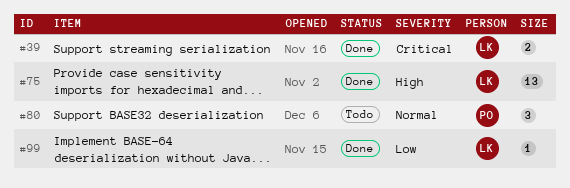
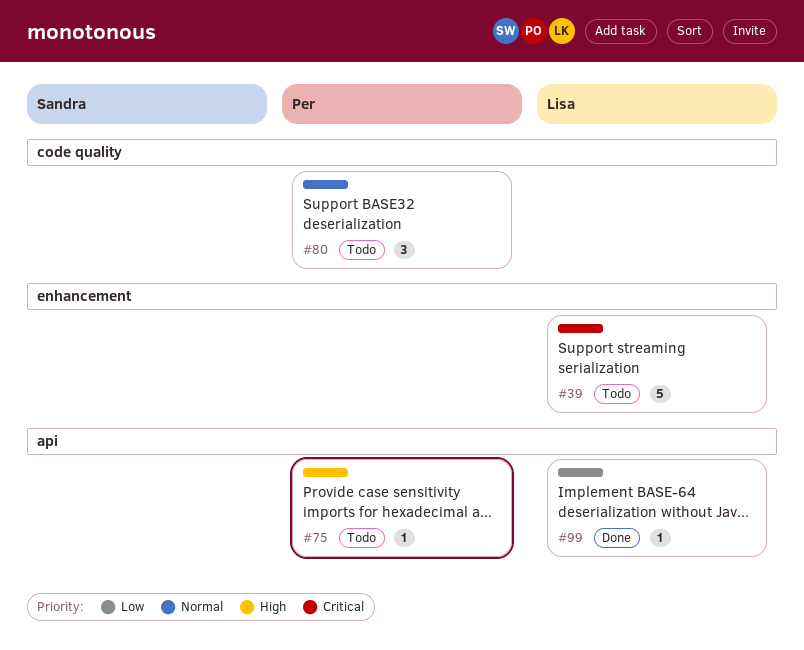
#39, status: Done -> Todo
#39, estimate: 2 -> 5
#75, status: Done -> Todo
#75, owner: Lisa -> Per
#75, estimate: 13 -> 1

